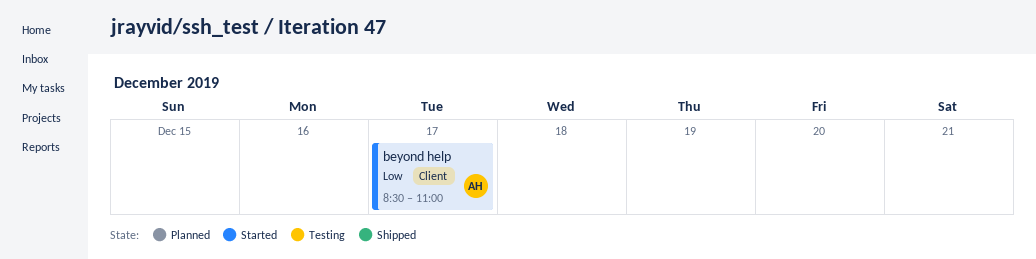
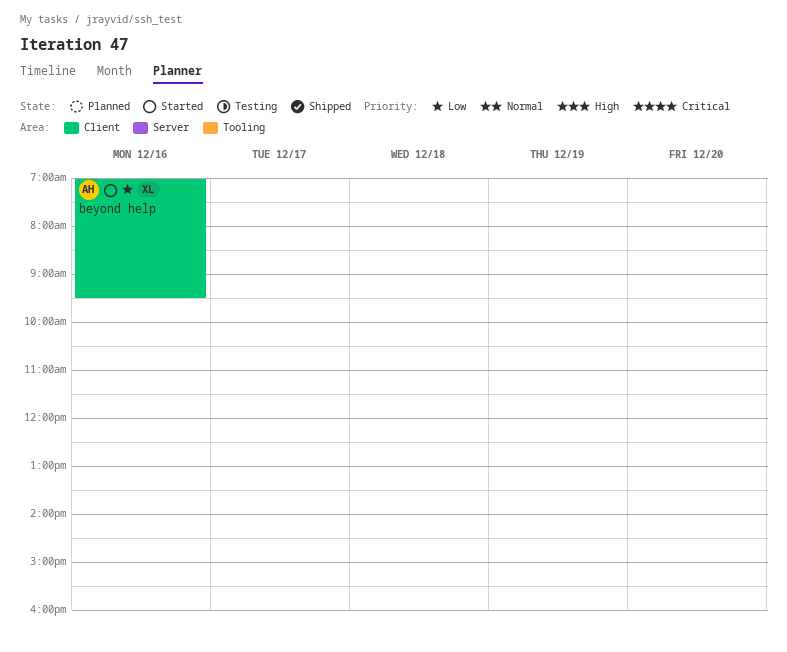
beyond help, day: Dec 17 -> Dec 16
beyond help, begins: 08:30 -> 07:00
beyond help, ends: 11:00 -> 09:30

